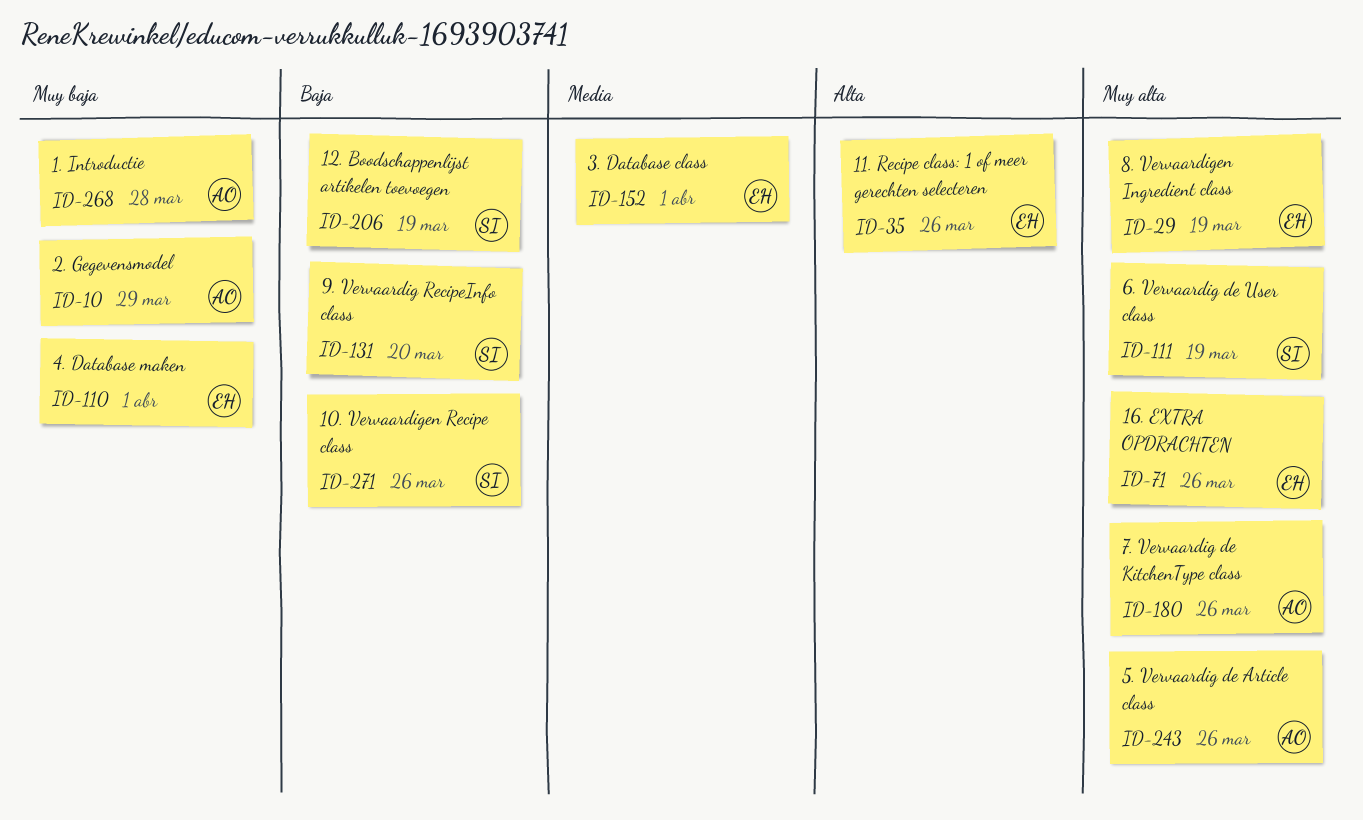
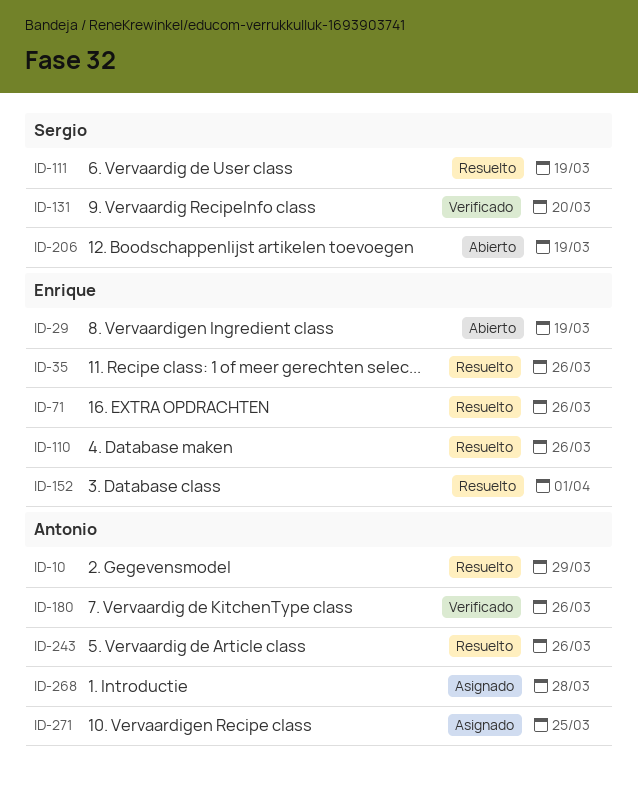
ID-110, due: Apr 1 -> Mar 26
ID-271, owner: Sergio -> Antonio
ID-271, due: Mar 26 -> Mar 25

